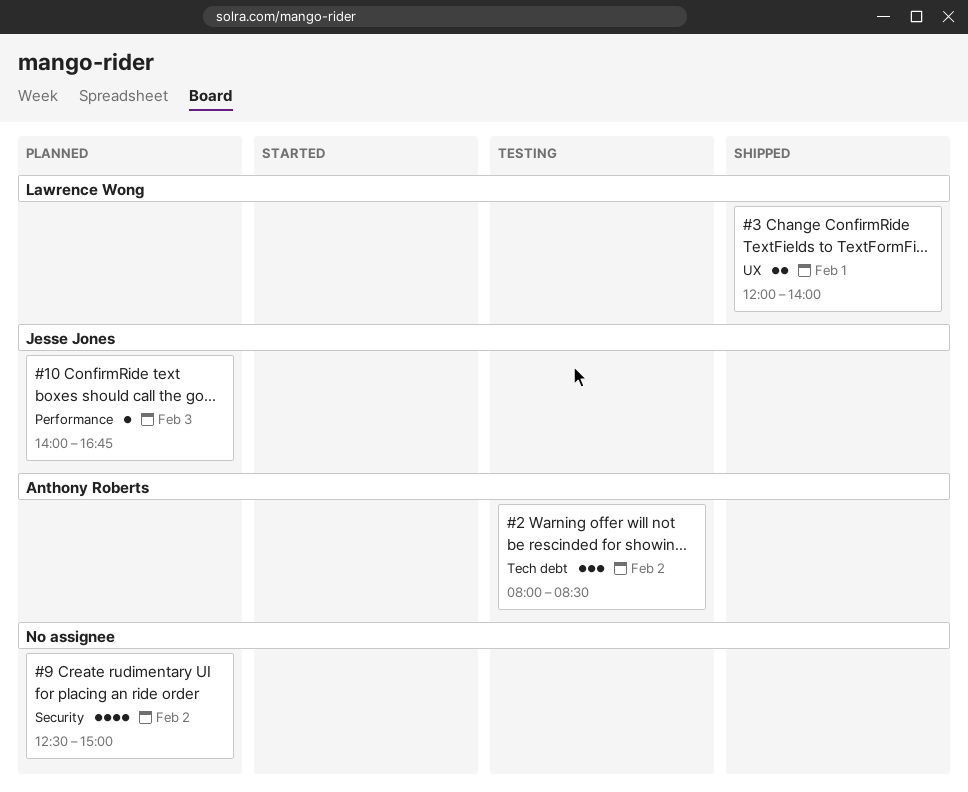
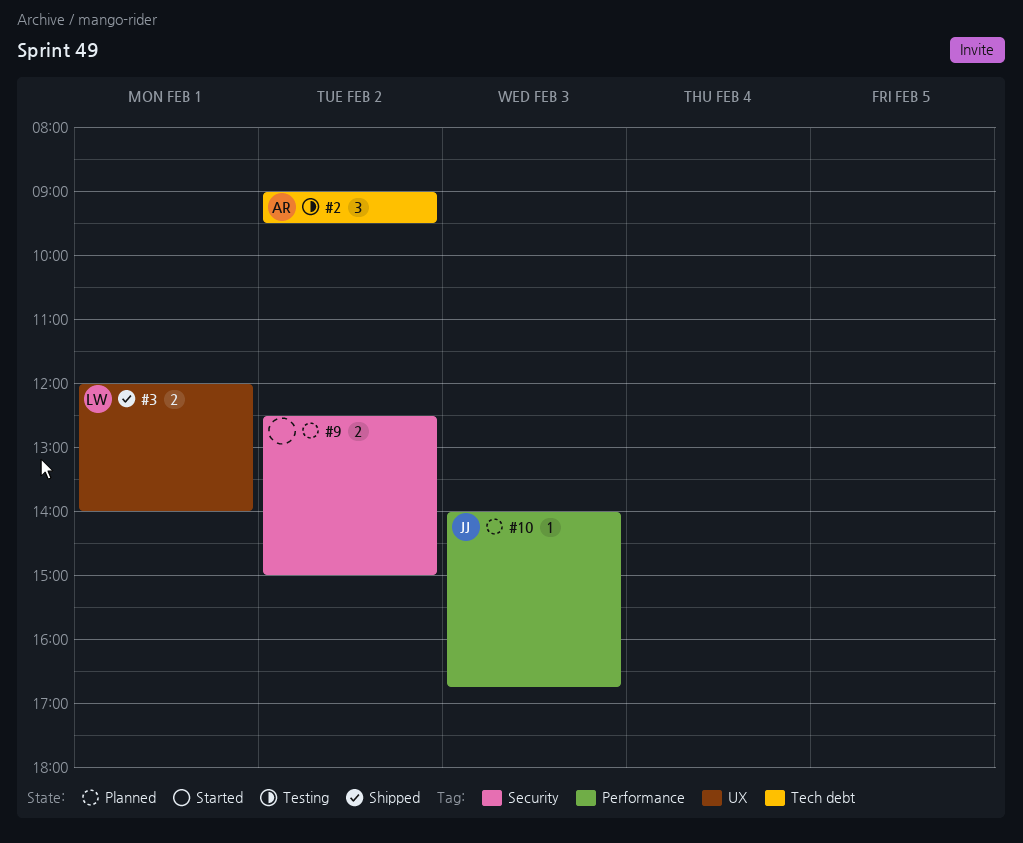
#2, begins: 08:00 -> 09:00
#2, ends: 08:30 -> 09:30
#9, estimate: 4 -> 2

